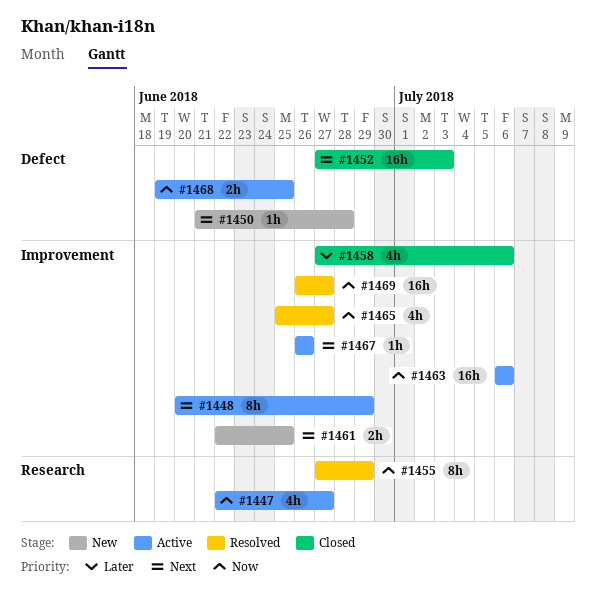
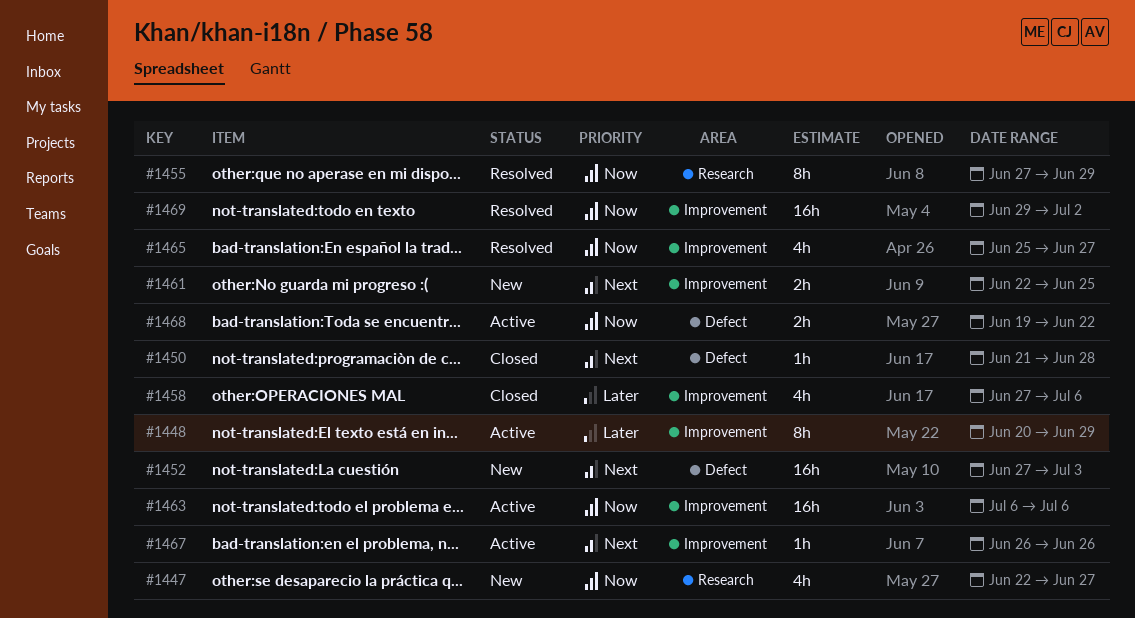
#1447, status: Active -> New
#1448, priority: Next -> Later
#1450, status: New -> Closed
#1452, status: Closed -> New
#1468, due: Jun 25 -> Jun 22
#1469, start: Jun 26 -> Jun 29
#1469, due: Jun 27 -> Jul 2

